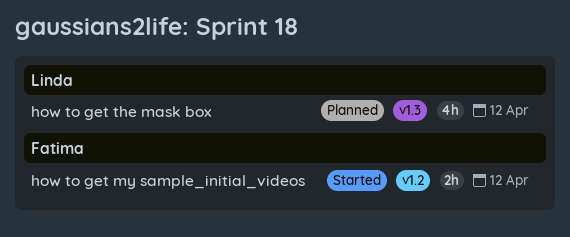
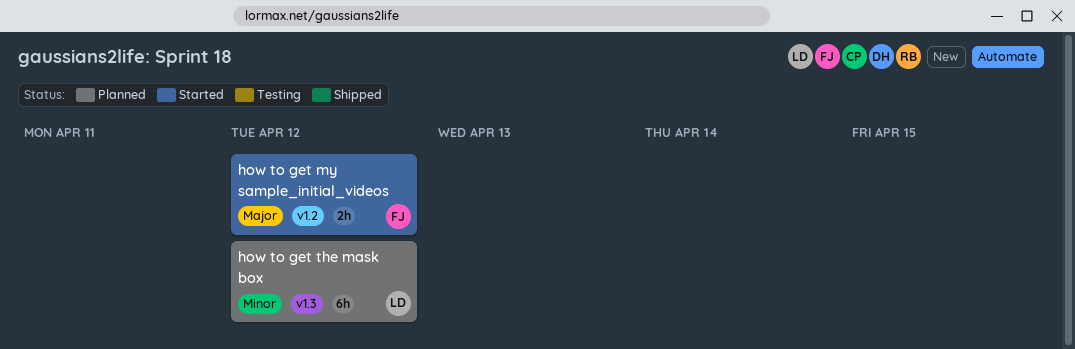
how to get the mask box, estimate: 4h -> 6h

